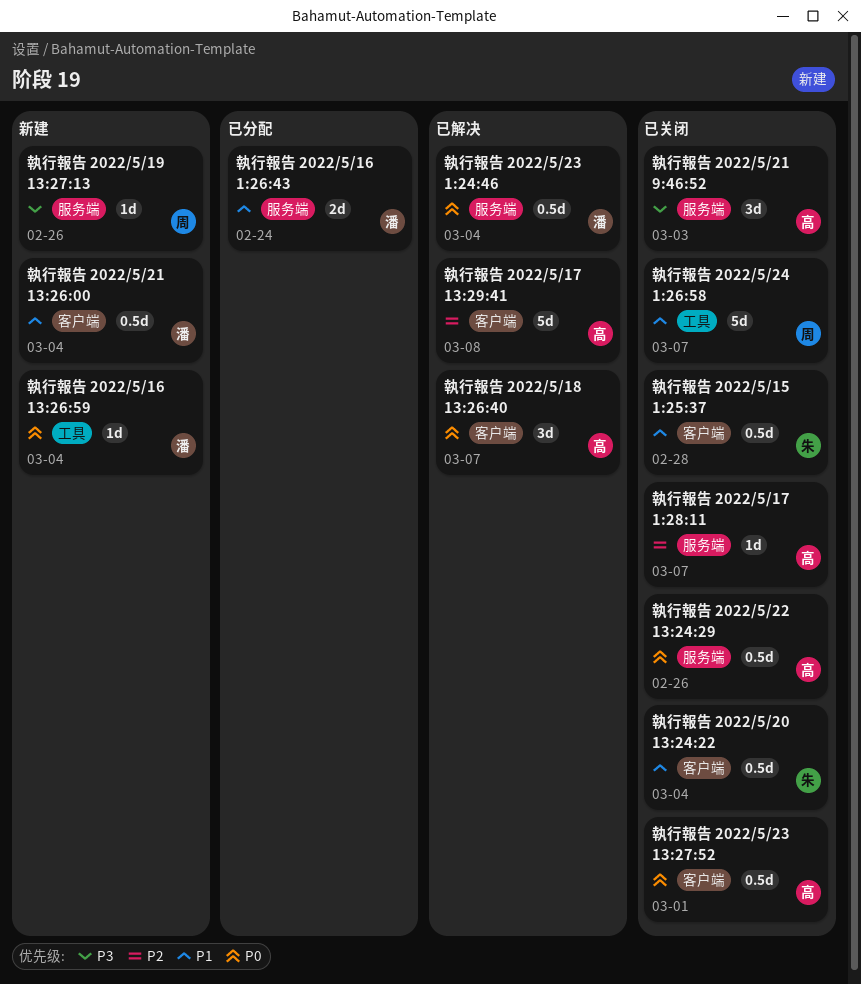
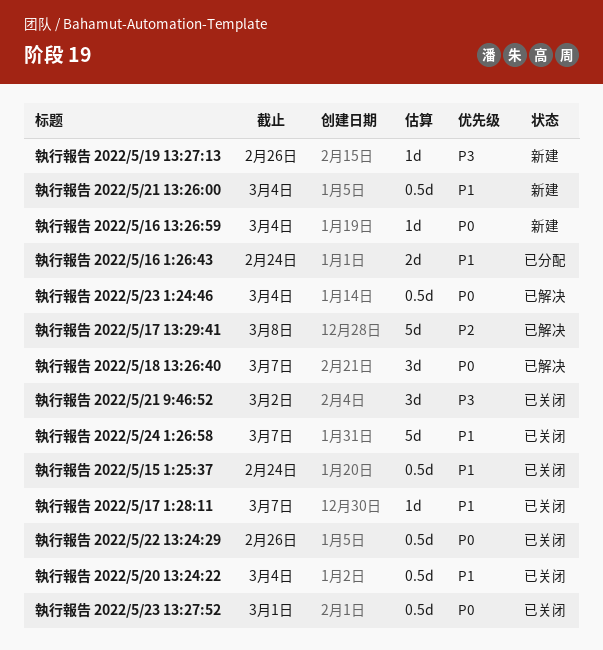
執行報告 2022/5/15 1:25:37, due: Feb 28 -> Feb 24
執行報告 2022/5/17 1:28:11, priority: P2 -> P1
執行報告 2022/5/21 9:46:52, due: Mar 3 -> Mar 2

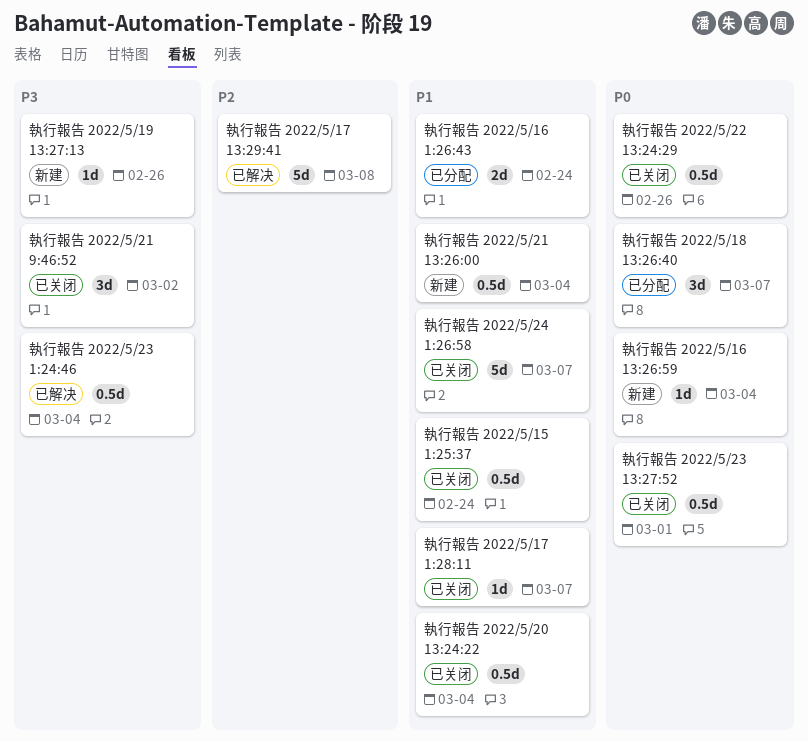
執行報告 2022/5/18 13:26:40, status: 已解决 -> 已分配
執行報告 2022/5/23 1:24:46, priority: P0 -> P3

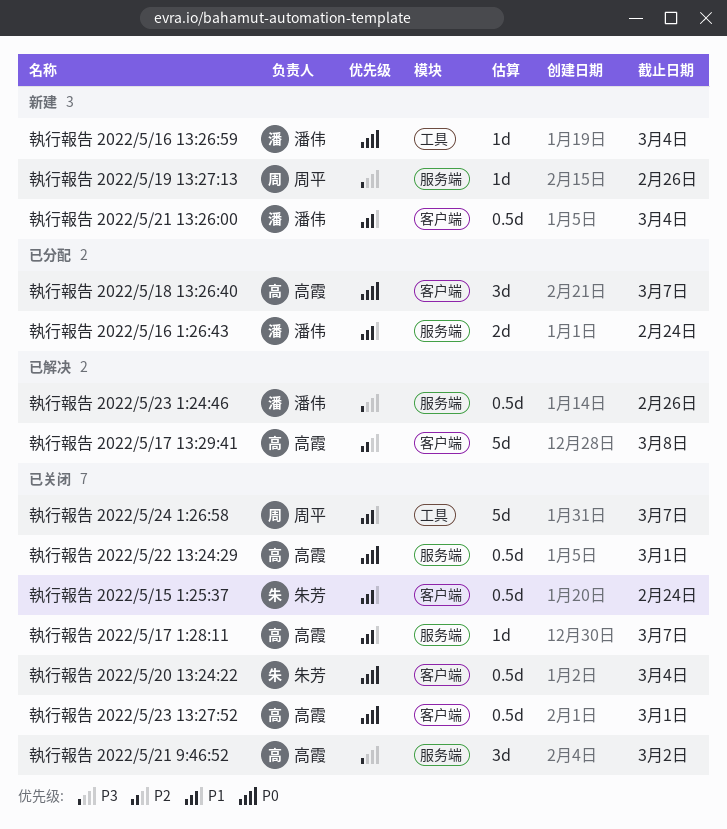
執行報告 2022/5/20 13:24:22, priority: P1 -> P0
執行報告 2022/5/22 13:24:29, due: Feb 26 -> Mar 1
執行報告 2022/5/23 1:24:46, due: Mar 4 -> Feb 26

